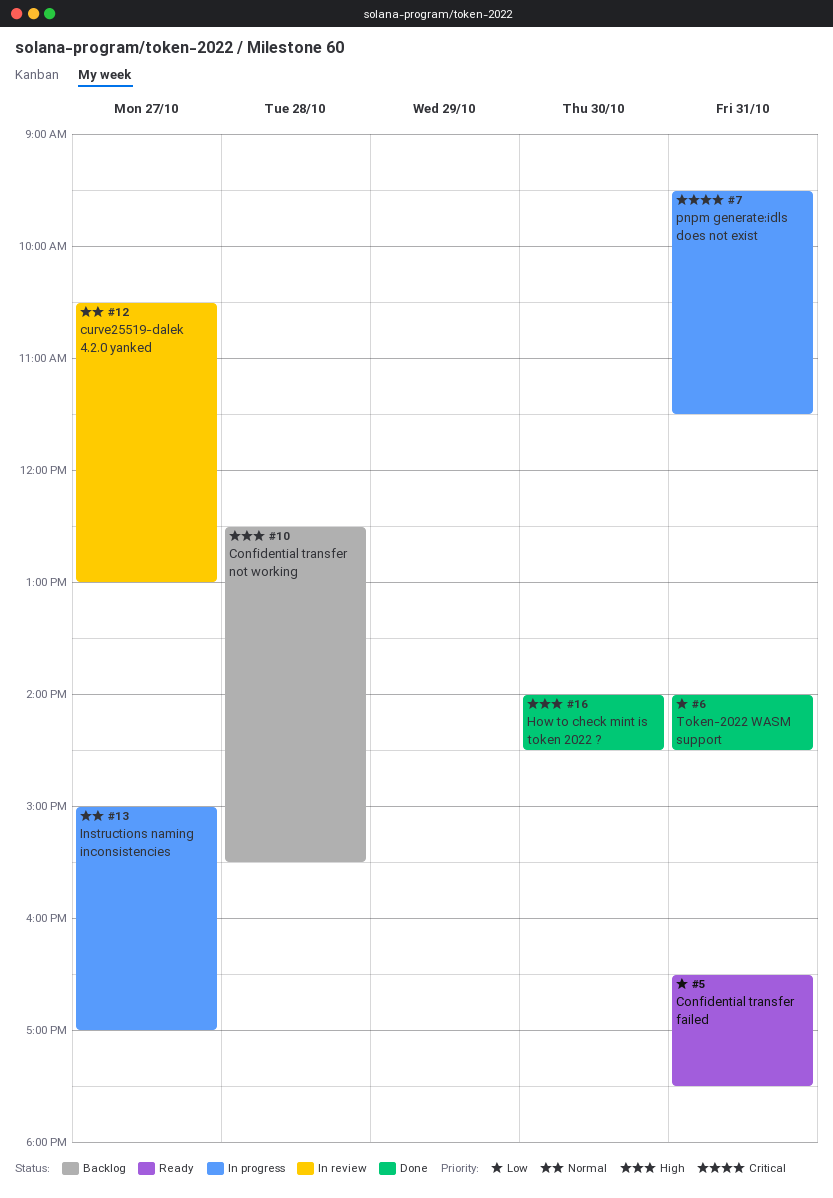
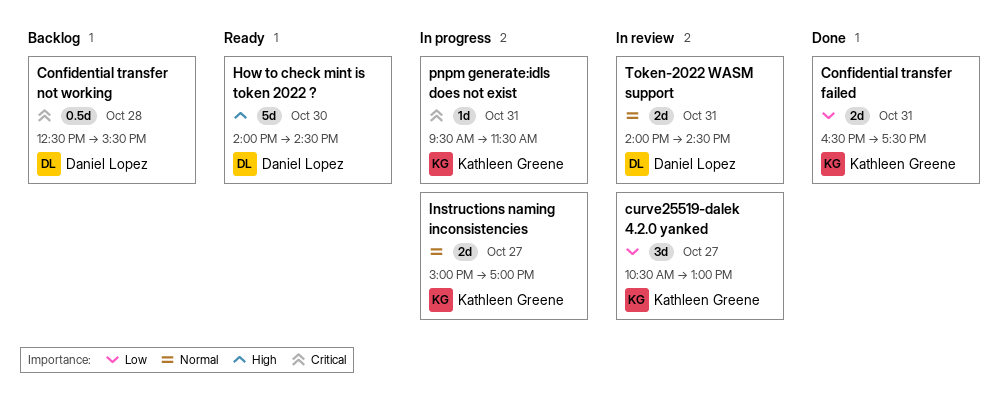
Confidential transfer failed, status: Ready -> Done
Confidential transfer not working, priority: High -> Critical
curve25519-dalek 4.2.0 yanked, priority: Normal -> Low
How to check mint is token 2022 ?, status: Done -> Ready
Token-2022 WASM support, status: Done -> In review
Token-2022 WASM support, priority: Low -> Normal

